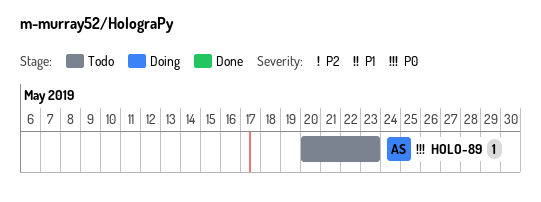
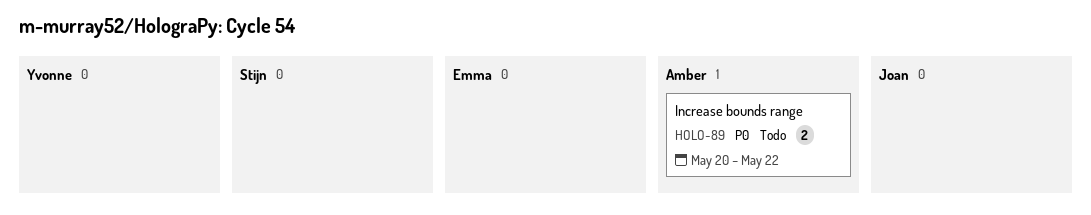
HOLO-89, estimate: 1 -> 2
HOLO-89, due: May 23 -> May 22

